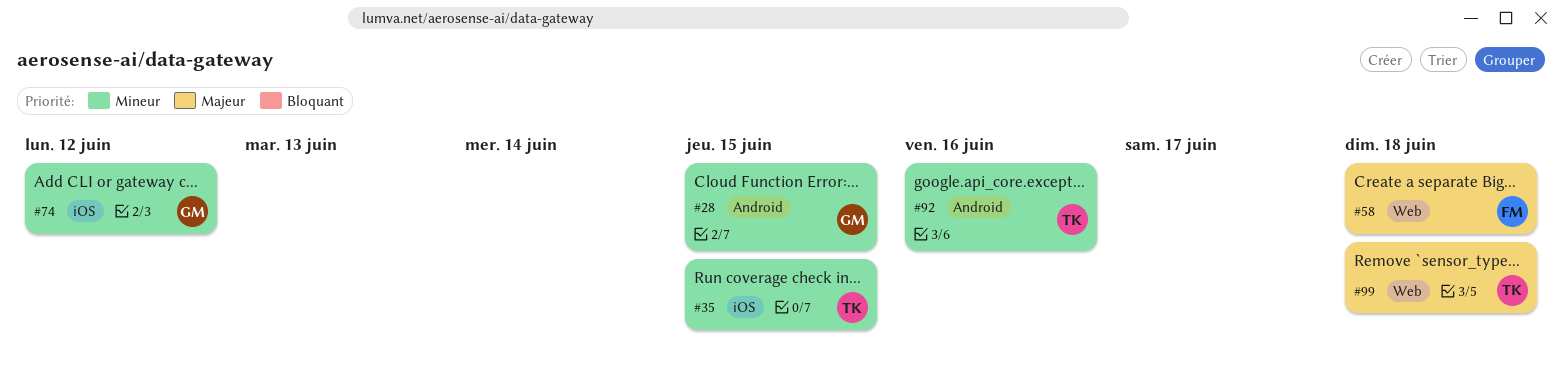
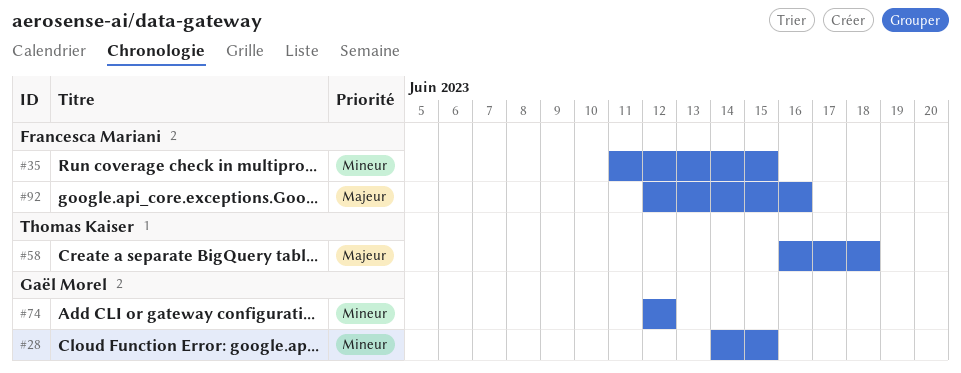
#35, owner: Thomas Kaiser -> Francesca Mariani
#58, owner: Francesca Mariani -> Thomas Kaiser
#92, owner: Thomas Kaiser -> Francesca Mariani
#92, priority: Mineur -> Majeur
#99: present -> none

